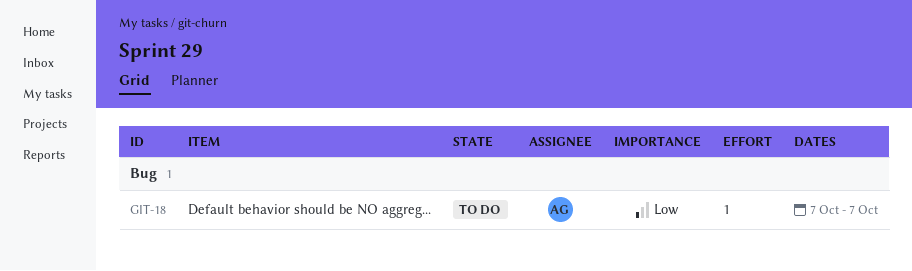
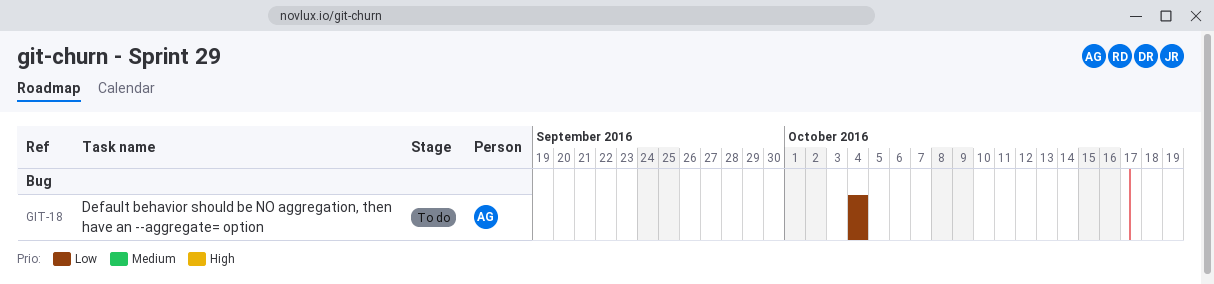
GIT-18, start: Oct 7 -> Oct 4
GIT-18, due: Oct 7 -> Oct 4

